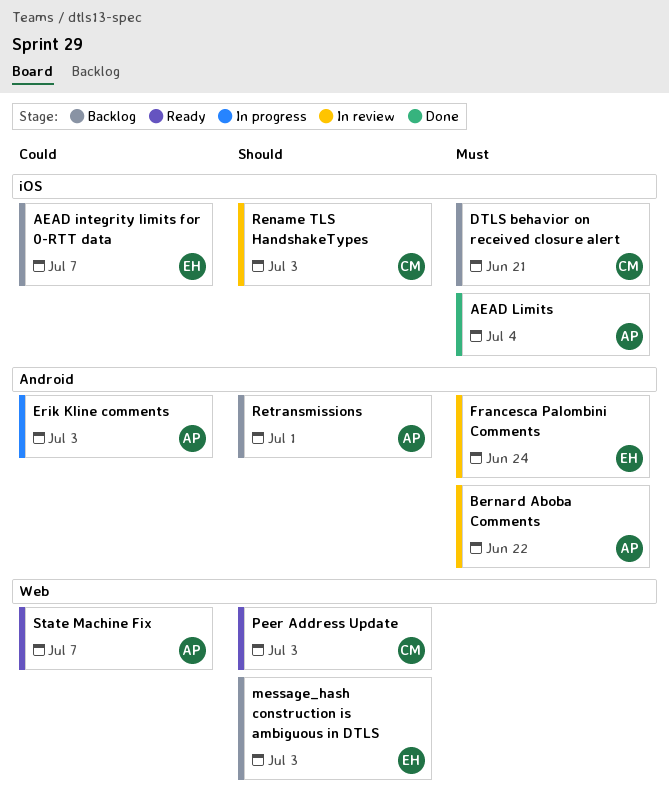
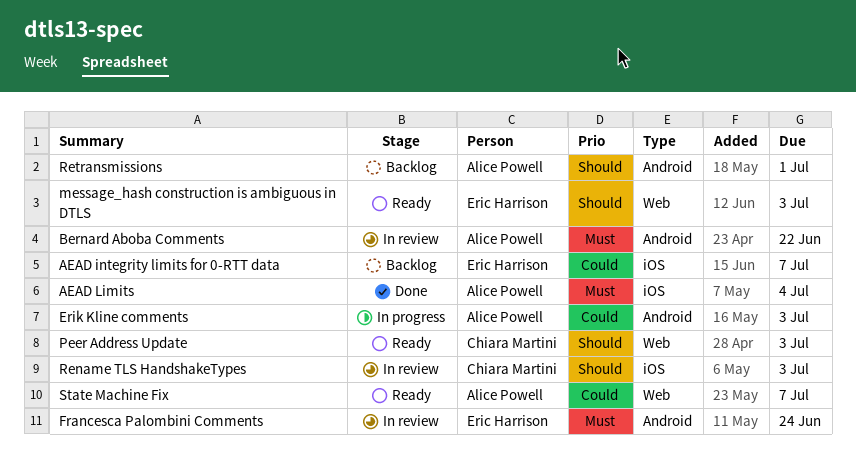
DTLS behavior on received closure alert: present -> none
message_hash construction is ambiguous in DTLS, status: Backlog -> Ready

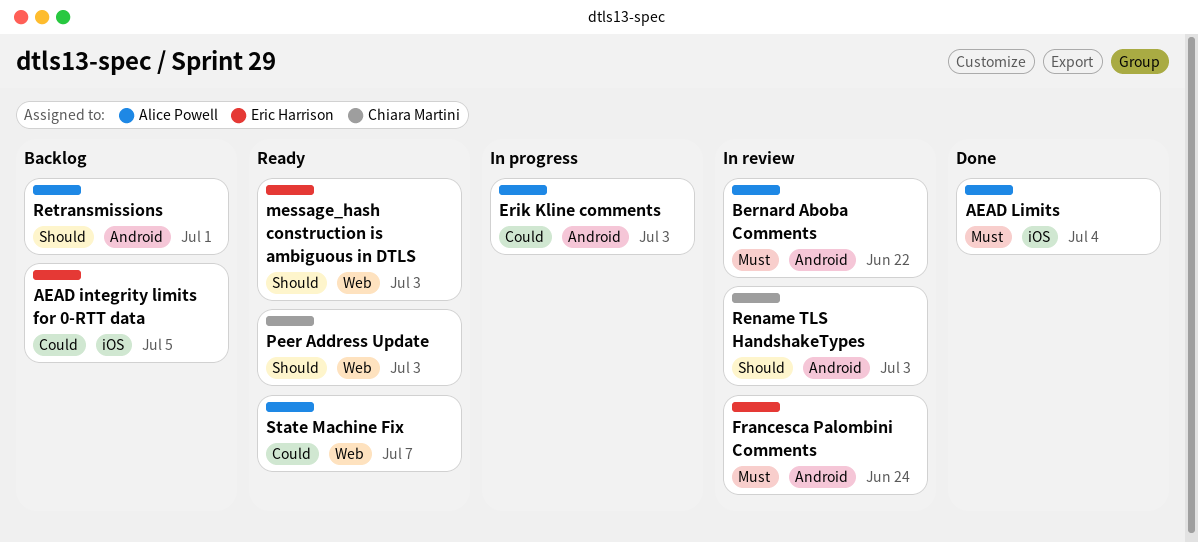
AEAD integrity limits for 0-RTT data, due: Jul 7 -> Jul 5
Rename TLS HandshakeTypes, label: iOS -> Android

